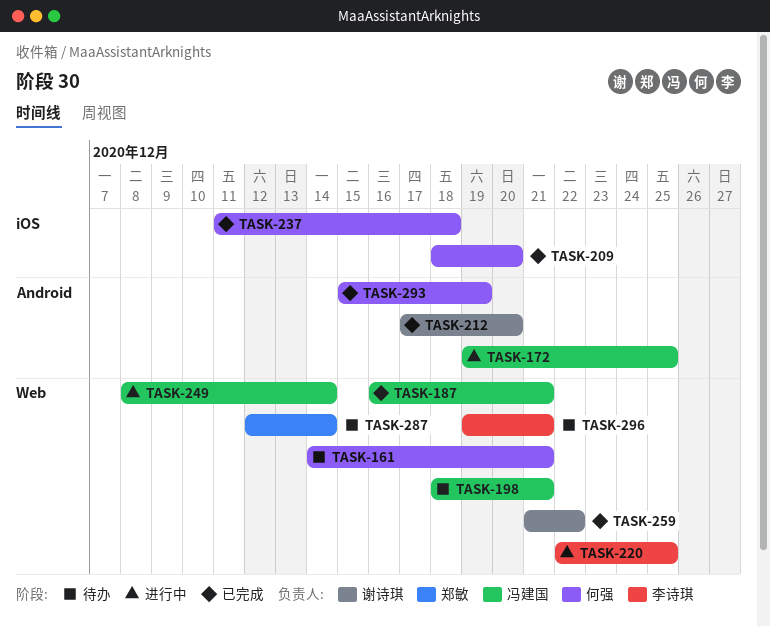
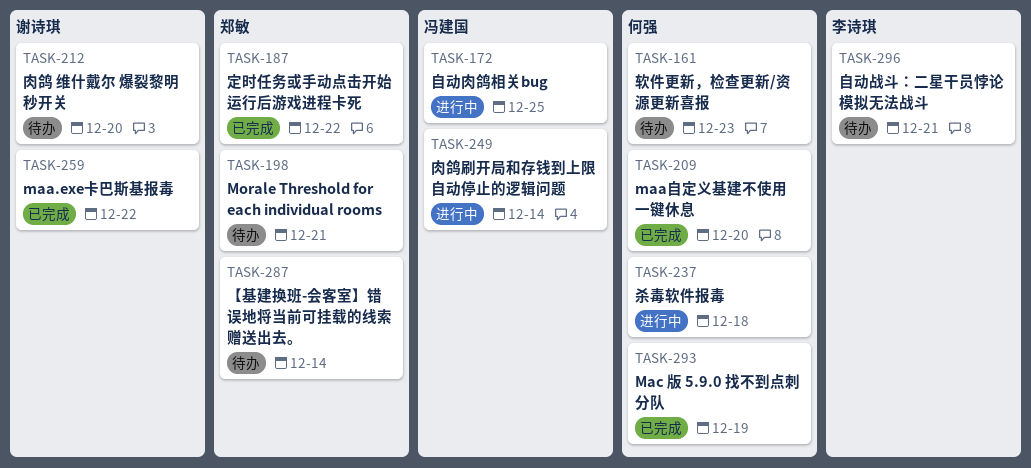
TASK-161, due: Dec 21 -> Dec 23
TASK-187, owner: 冯建国 -> 郑敏
TASK-187, due: Dec 21 -> Dec 22
TASK-198, owner: 冯建国 -> 郑敏
TASK-212, status: 已完成 -> 待办
TASK-220: present -> none
TASK-237, status: 已完成 -> 进行中

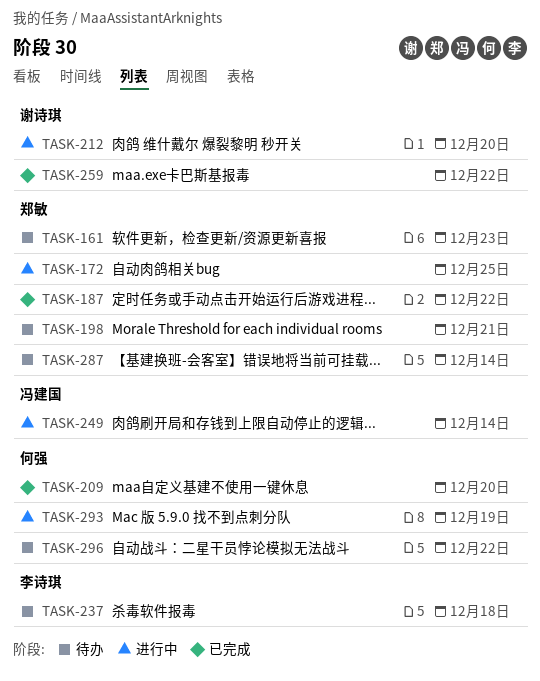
TASK-161, owner: 何强 -> 郑敏
TASK-172, owner: 冯建国 -> 郑敏
TASK-212, status: 待办 -> 进行中
TASK-237, status: 进行中 -> 待办
TASK-237, owner: 何强 -> 李诗琪
TASK-293, status: 已完成 -> 进行中
TASK-296, owner: 李诗琪 -> 何强
TASK-296, due: Dec 21 -> Dec 22

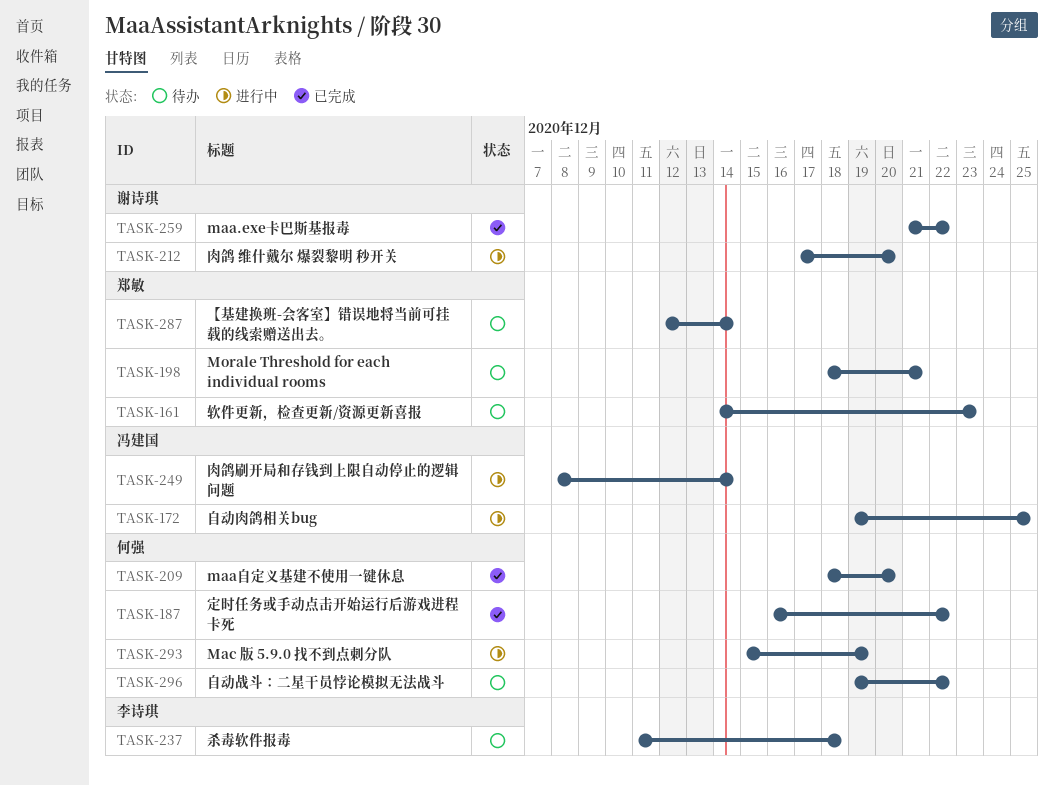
TASK-172, owner: 郑敏 -> 冯建国
TASK-187, owner: 郑敏 -> 何强

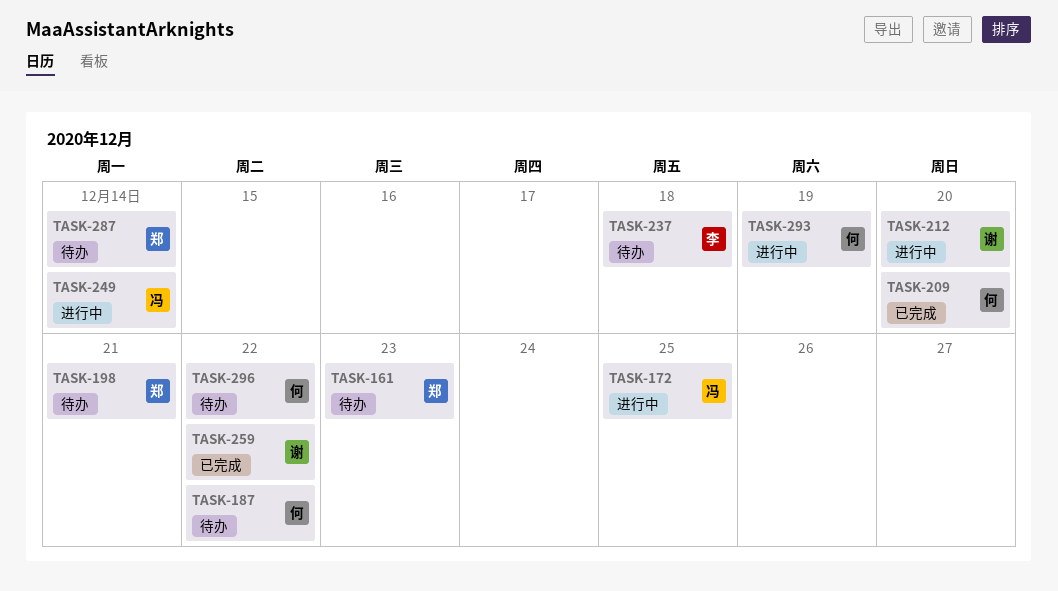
TASK-187, status: 已完成 -> 待办

